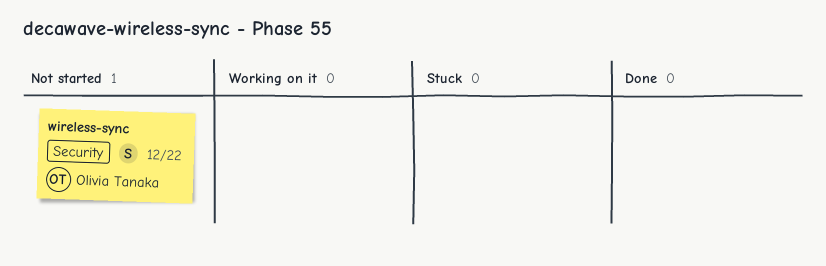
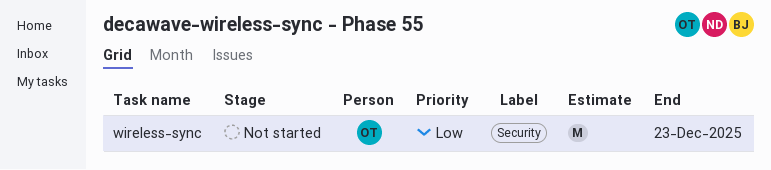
wireless-sync, estimate: S -> M
wireless-sync, due: Dec 22 -> Dec 23

